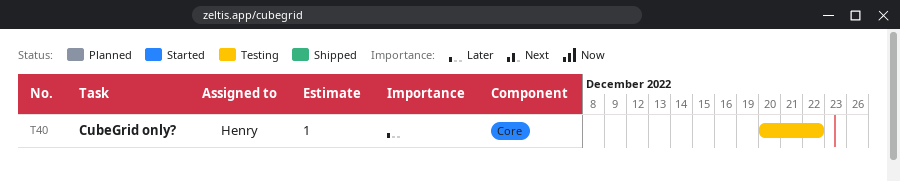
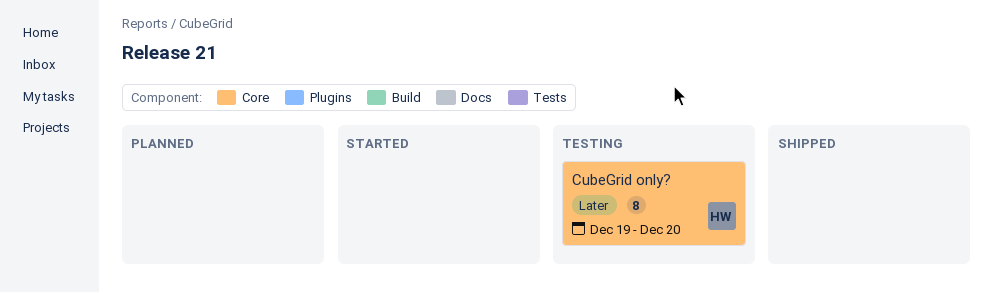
CubeGrid only?, estimate: 1 -> 8
CubeGrid only?, start: Dec 20 -> Dec 19
CubeGrid only?, due: Dec 22 -> Dec 20

